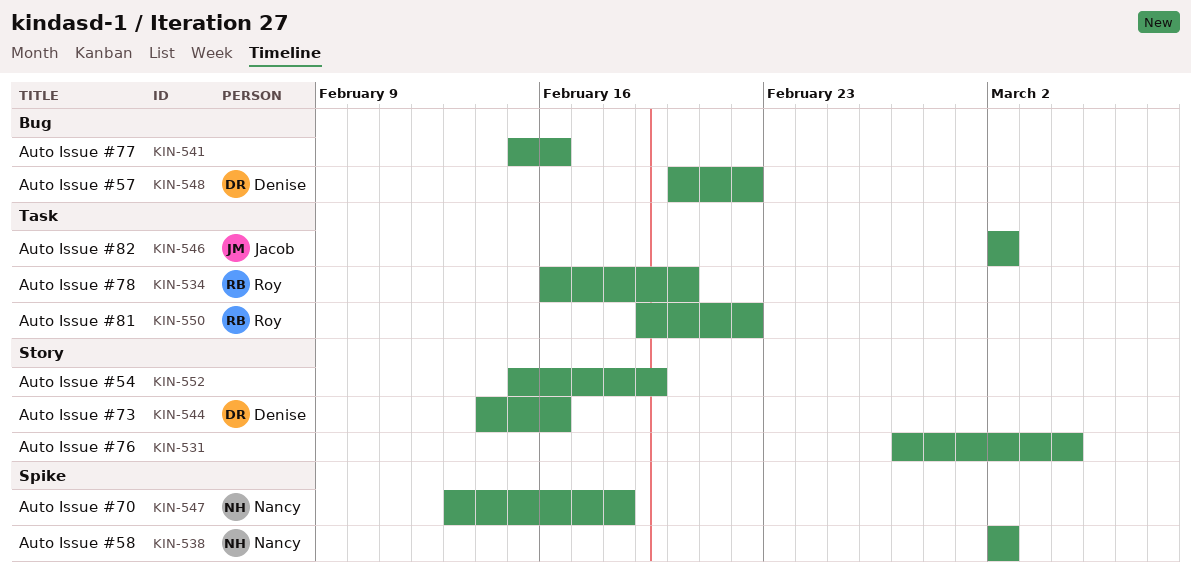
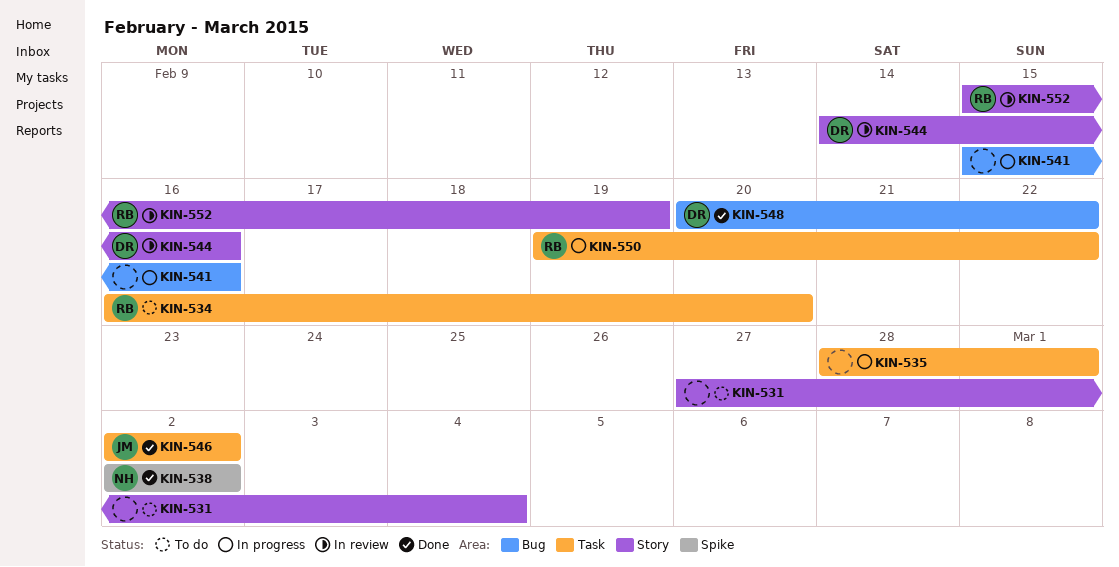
KIN-535: none -> present
KIN-547: present -> none
KIN-552, owner: none -> Roy

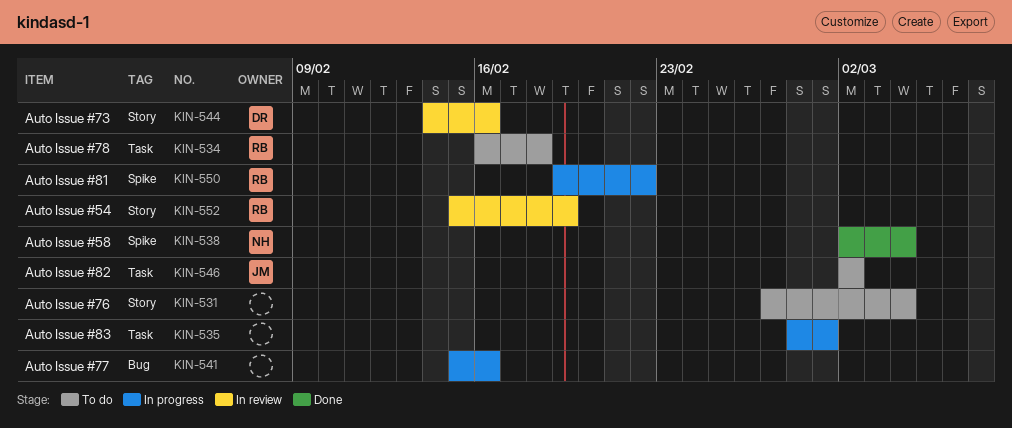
KIN-534, due: Feb 20 -> Feb 18
KIN-538, due: Mar 2 -> Mar 4
KIN-546, status: Done -> To do
KIN-548: present -> none
KIN-550, label: Task -> Spike

